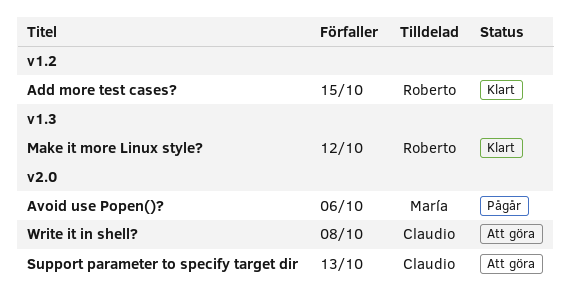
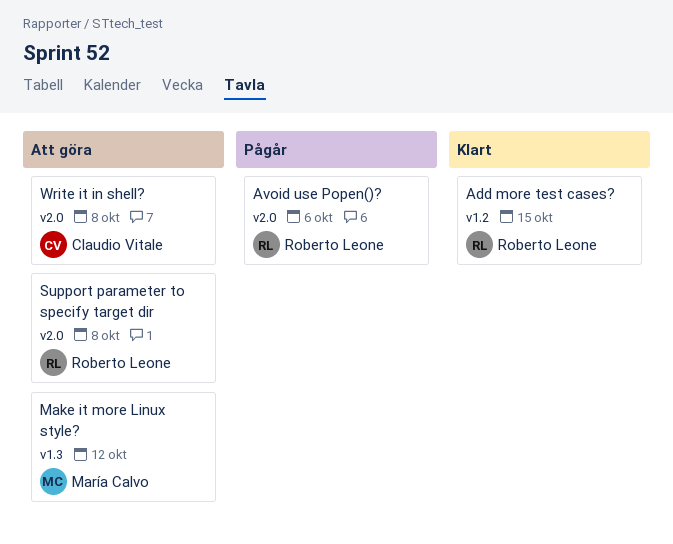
Avoid use Popen()?, owner: María Calvo -> Roberto Leone
Make it more Linux style?, status: Klart -> Att göra
Make it more Linux style?, owner: Roberto Leone -> María Calvo
Support parameter to specify target dir, owner: Claudio Vitale -> Roberto Leone
Support parameter to specify target dir, due: Oct 13 -> Oct 8

